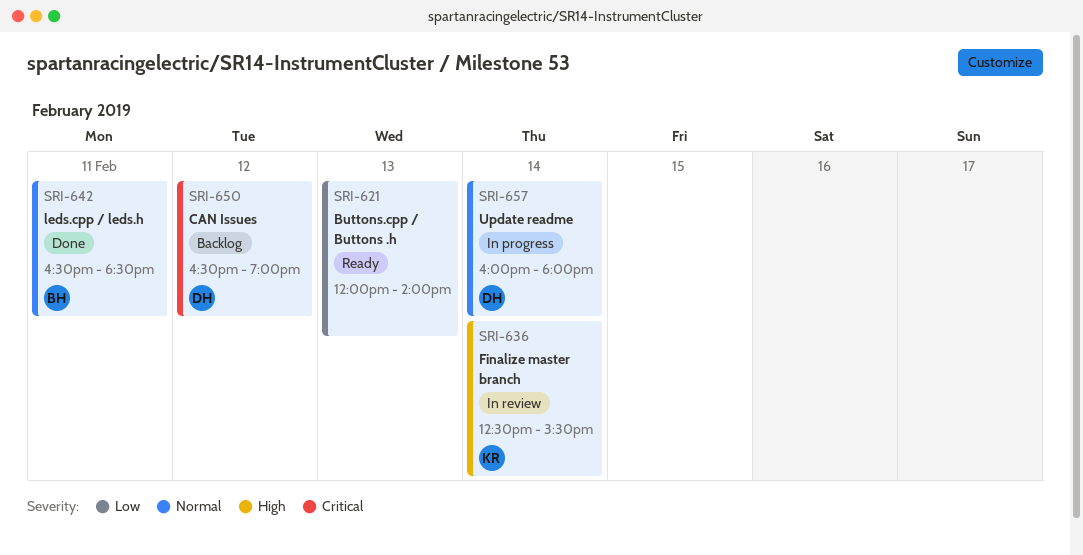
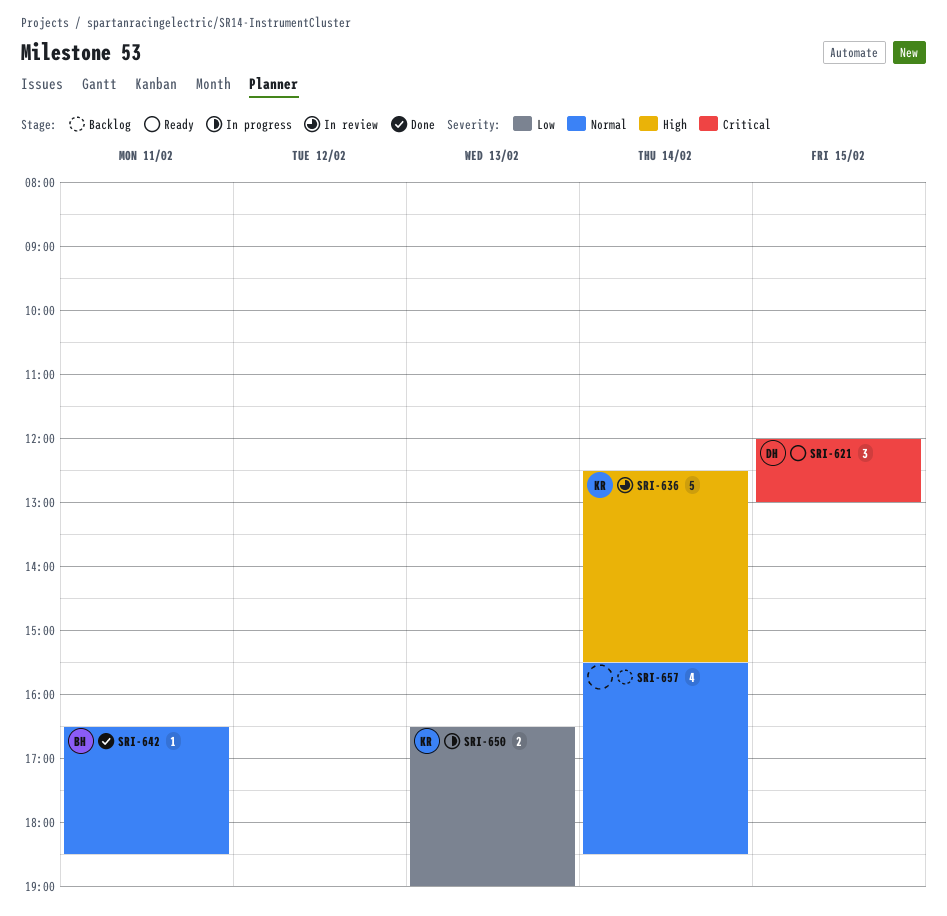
SRI-621, owner: none -> DH
SRI-621, priority: Low -> Critical
SRI-621, day: Feb 13 -> Feb 15
SRI-621, ends: 14:00 -> 13:00
SRI-650, status: Backlog -> In progress
SRI-650, owner: DH -> KR
SRI-650, priority: Critical -> Low
SRI-650, day: Feb 12 -> Feb 13
SRI-657, status: In progress -> Backlog
SRI-657, owner: DH -> none
SRI-657, begins: 16:00 -> 15:30
SRI-657, ends: 18:00 -> 18:30

